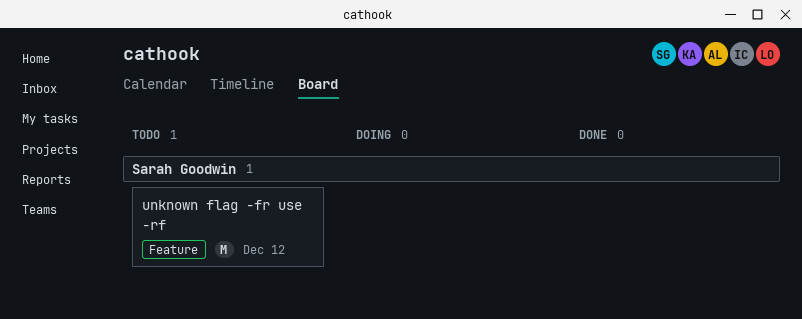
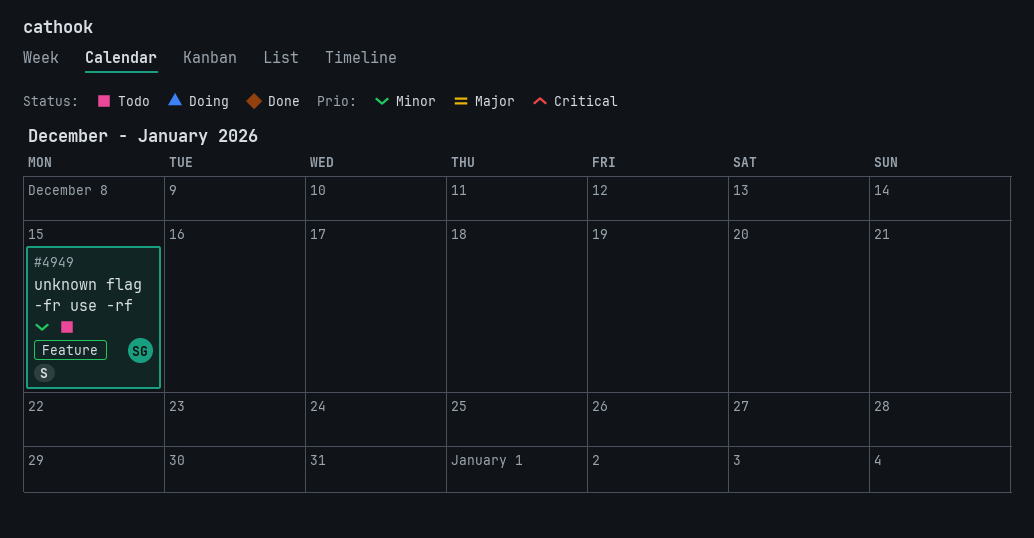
unknown flag -fr use -rf, estimate: M -> S
unknown flag -fr use -rf, due: Dec 12 -> Dec 15

